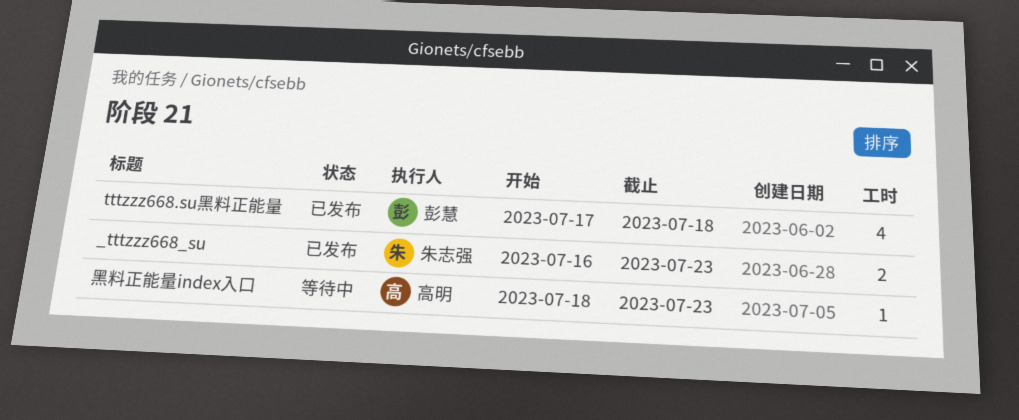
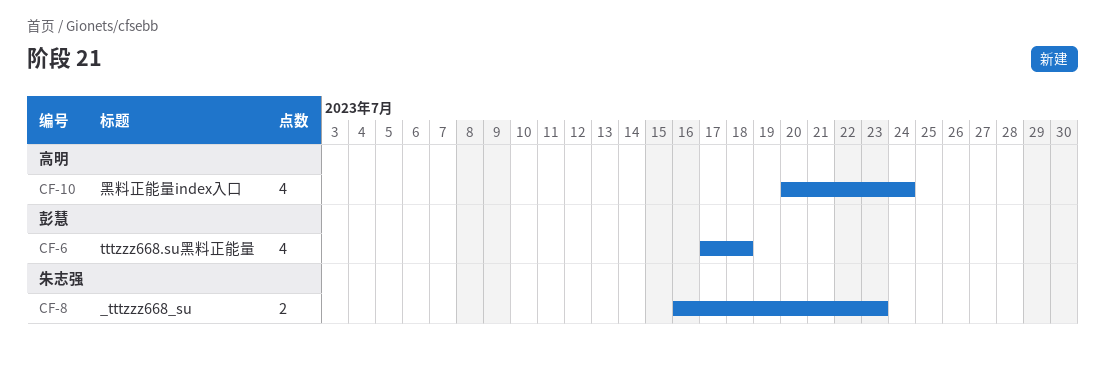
黑料正能量index入口, estimate: 1 -> 4
黑料正能量index入口, start: Jul 18 -> Jul 20
黑料正能量index入口, due: Jul 23 -> Jul 24

